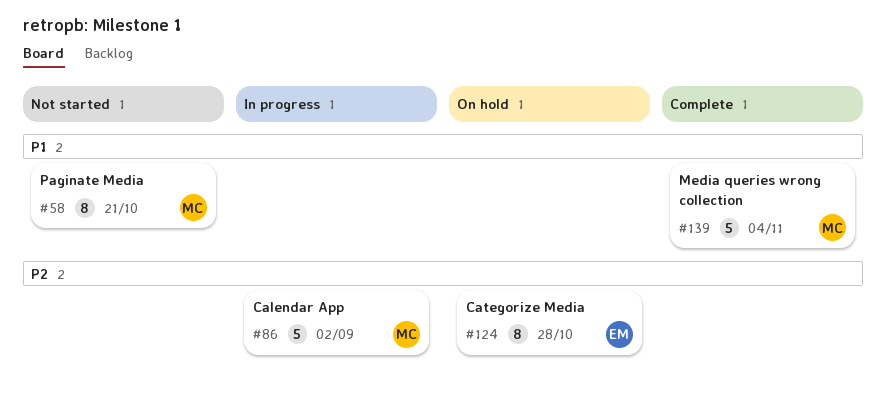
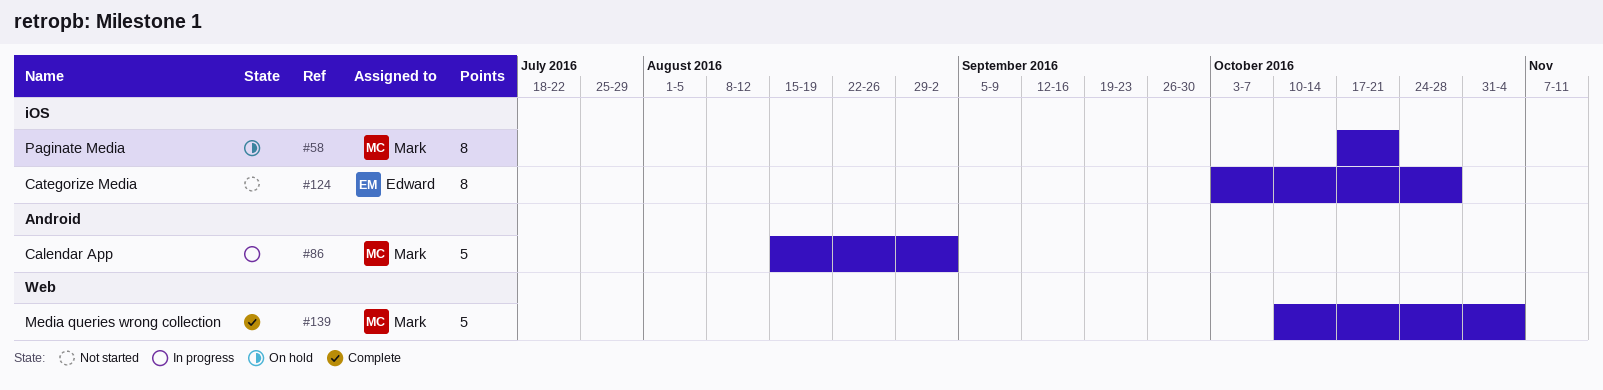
#58, status: Not started -> On hold
#124, status: On hold -> Not started

